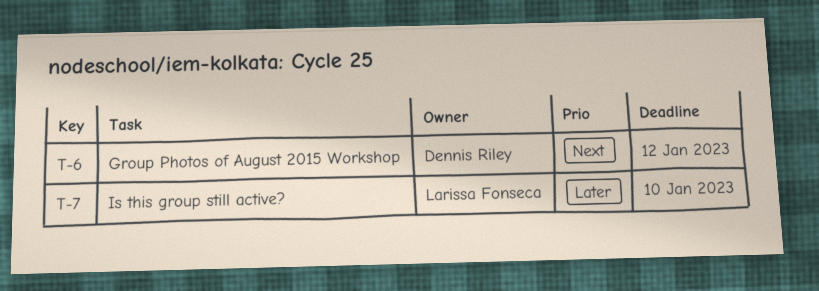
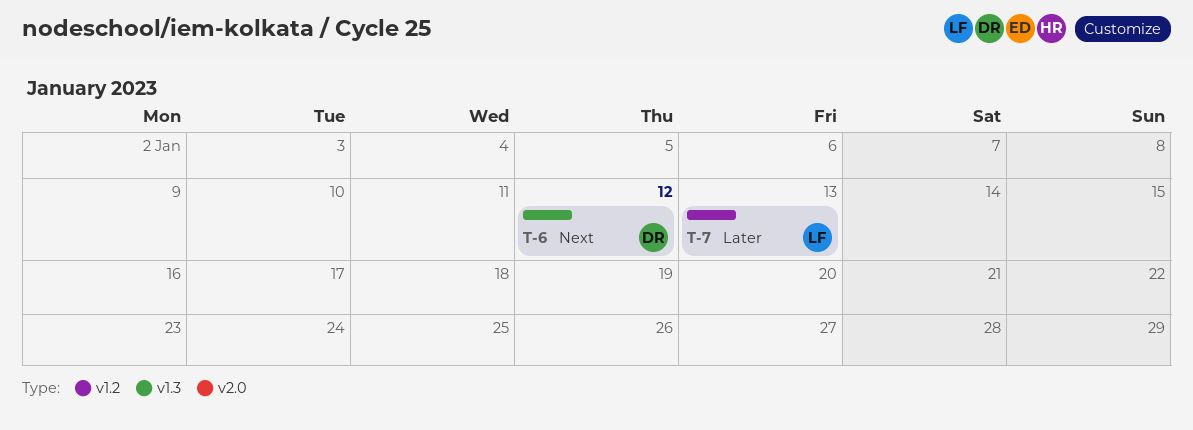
T-7, due: Jan 10 -> Jan 13

